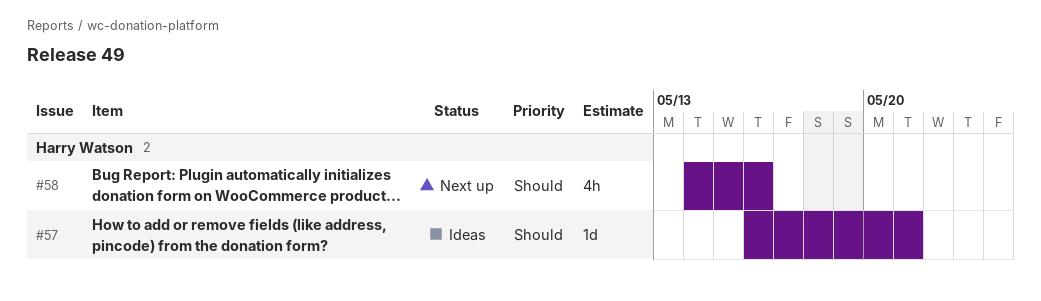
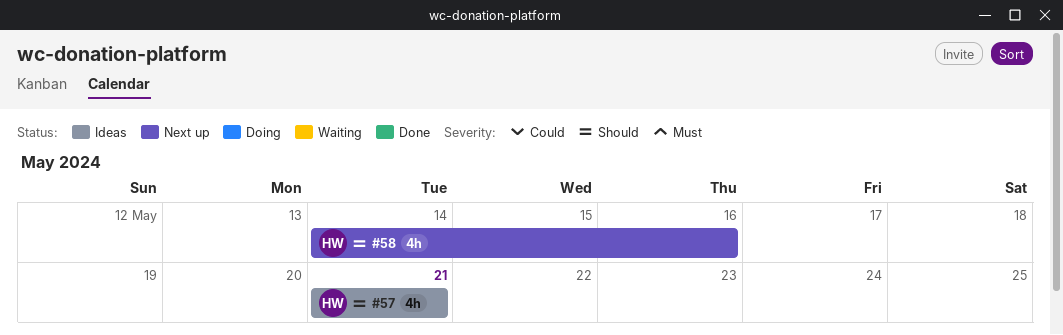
#57, estimate: 1d -> 4h
#57, start: May 16 -> May 21

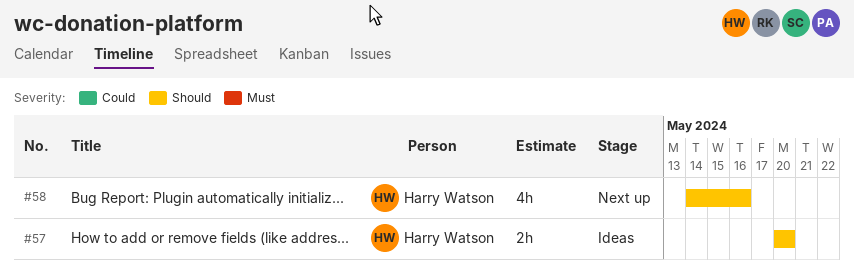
#57, estimate: 4h -> 2h
#57, start: May 21 -> May 20
#57, due: May 21 -> May 20

